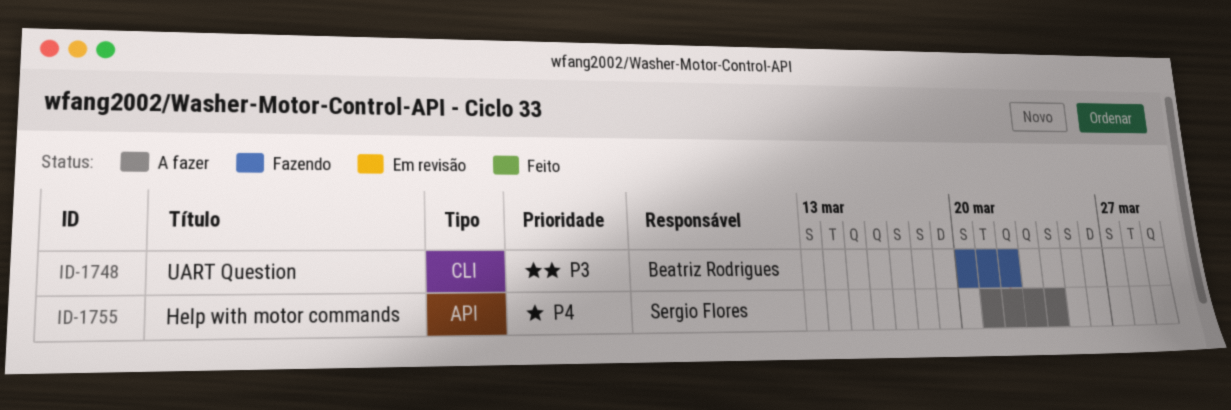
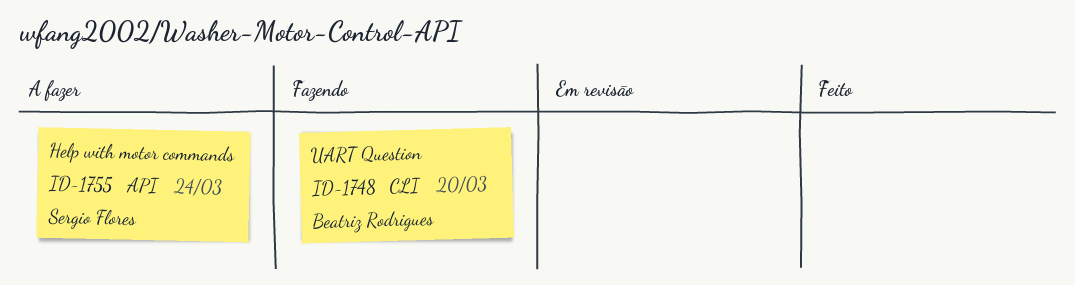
ID-1748, due: Mar 22 -> Mar 20

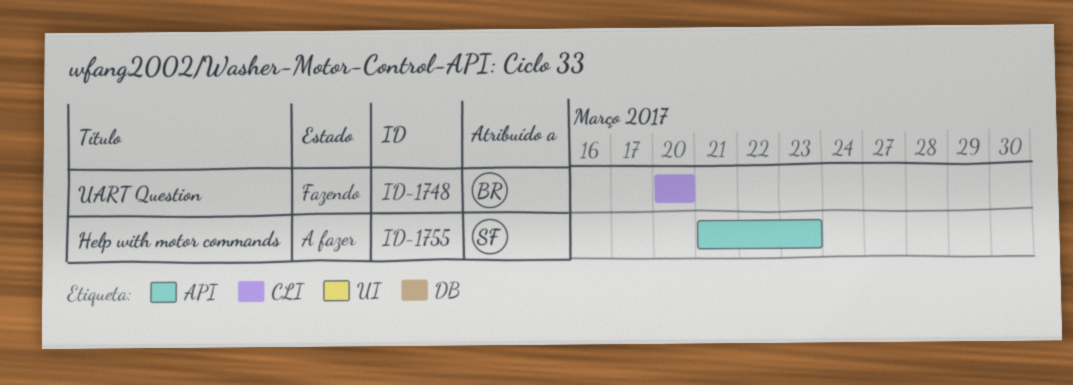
ID-1755, due: Mar 24 -> Mar 23

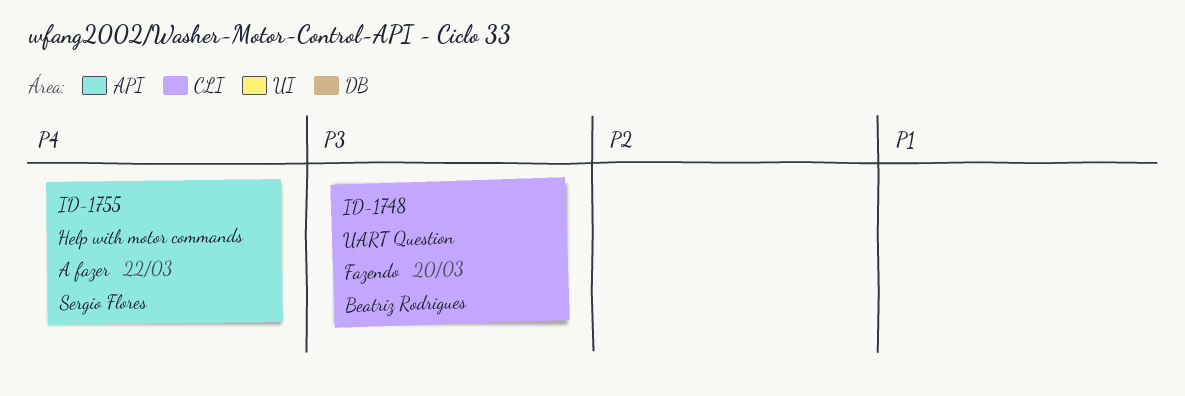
ID-1755, due: Mar 23 -> Mar 22

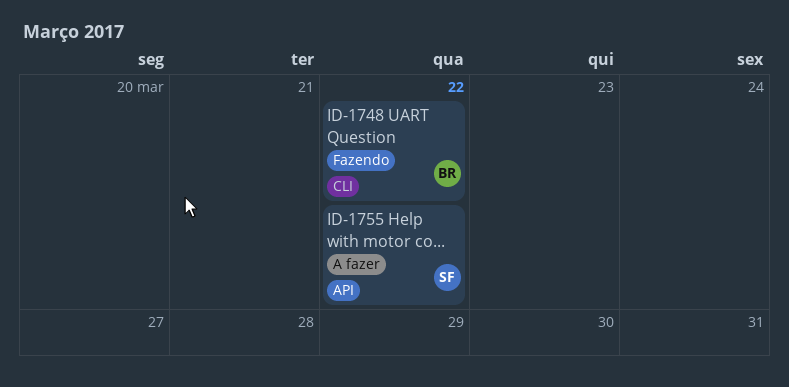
ID-1748, due: Mar 20 -> Mar 22

